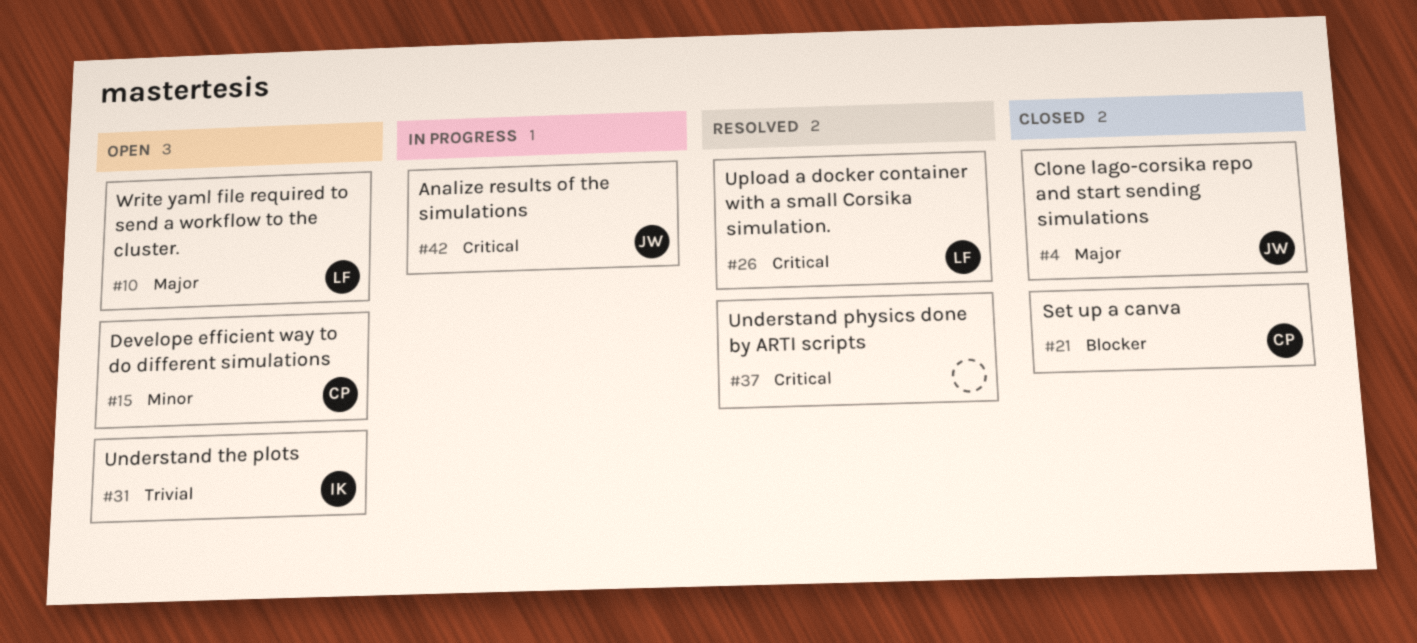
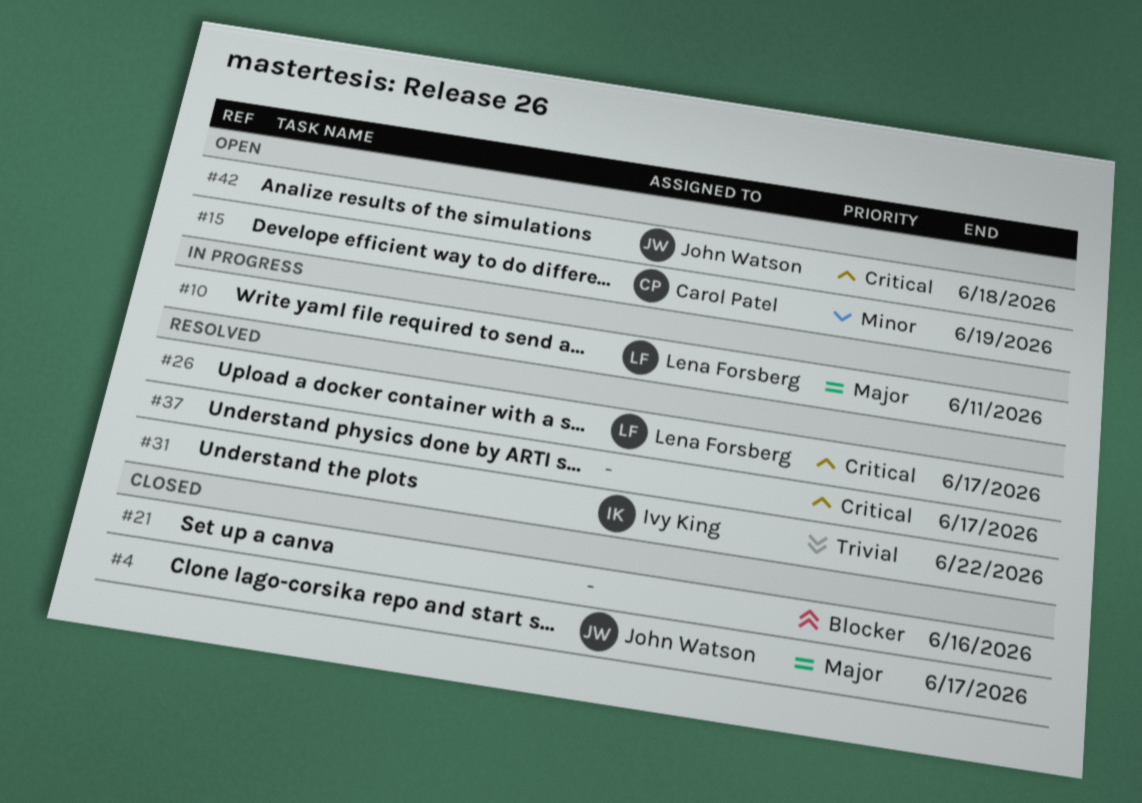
#10, status: Open -> In progress
#21, owner: Carol Patel -> none
#31, status: Open -> Resolved
#42, status: In progress -> Open

